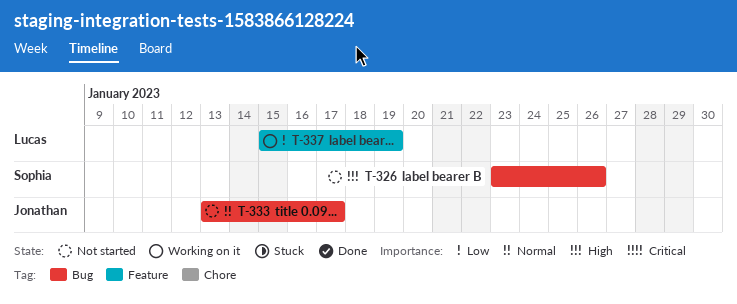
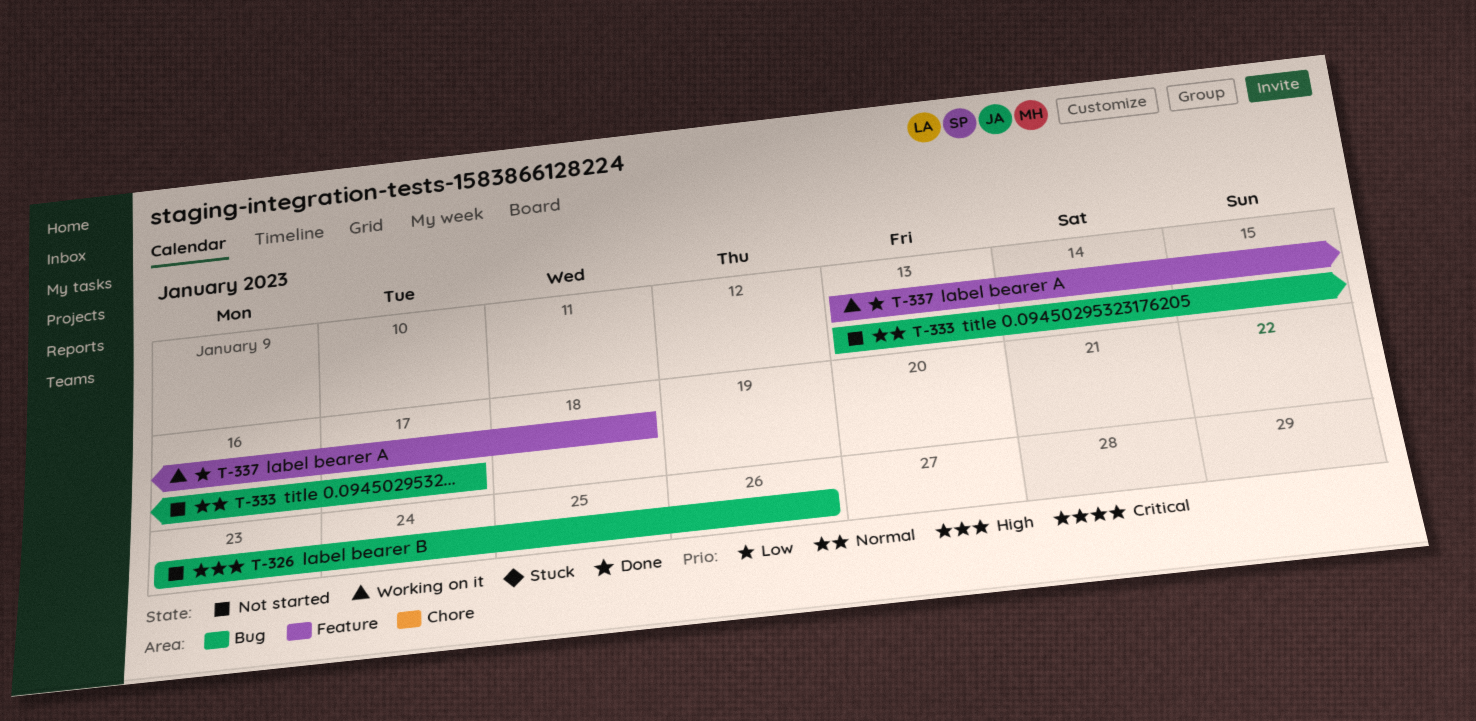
T-337, start: Jan 15 -> Jan 13
T-337, due: Jan 19 -> Jan 18

